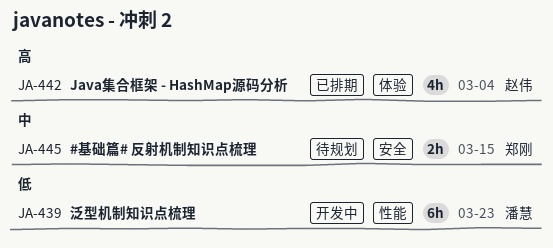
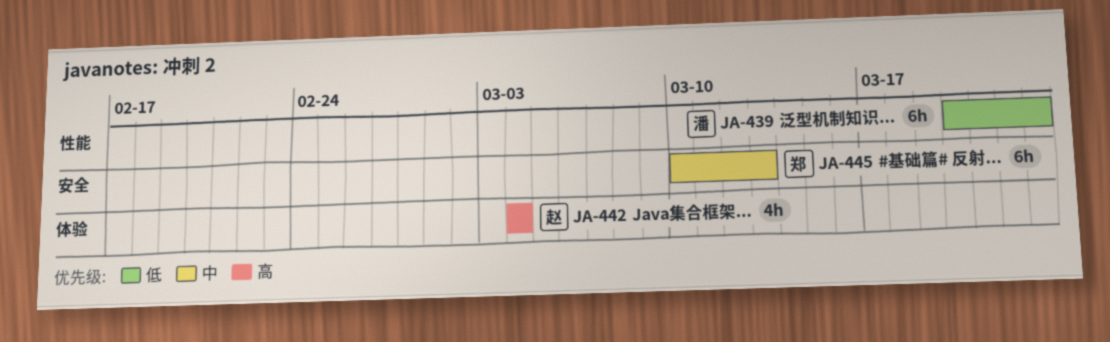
JA-445, estimate: 2h -> 6h
JA-445, due: Mar 15 -> Mar 13

